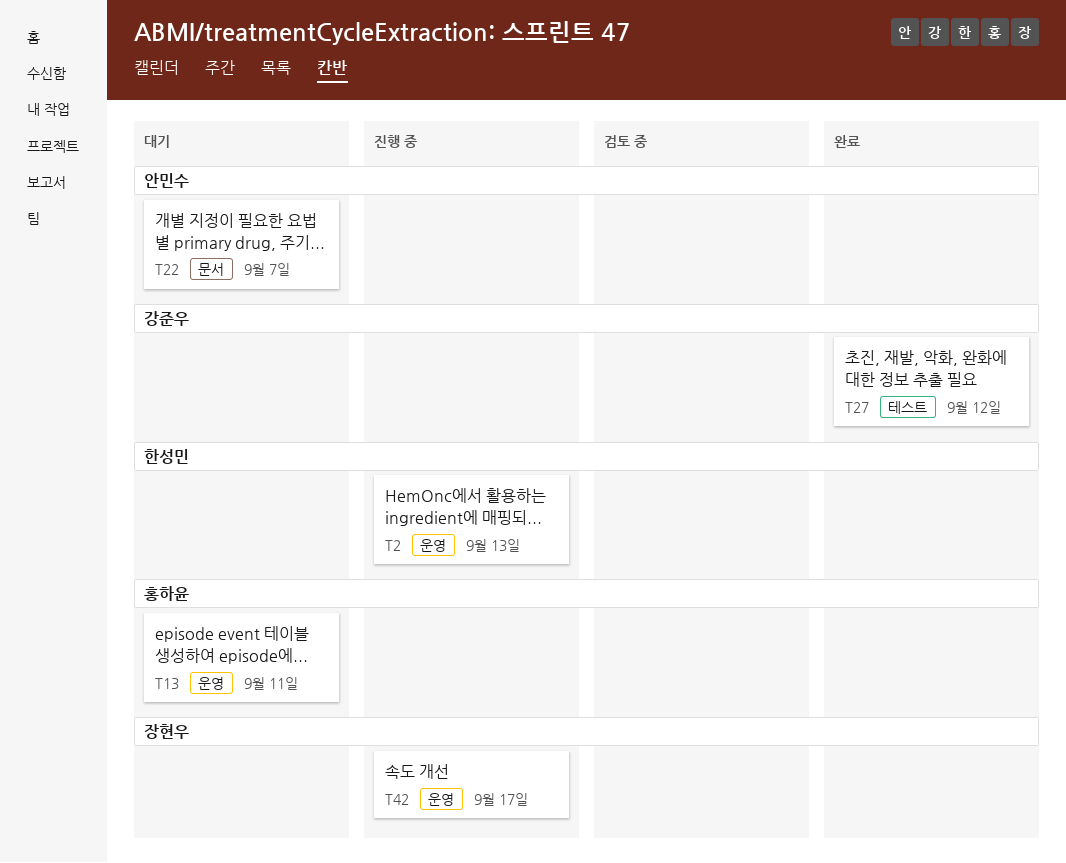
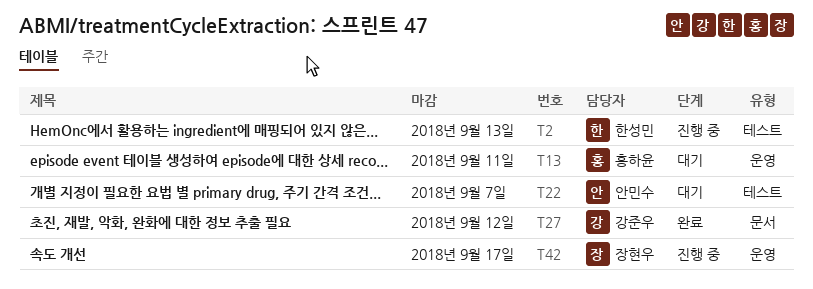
T2, label: 운영 -> 테스트
T22, label: 문서 -> 테스트
T27, label: 테스트 -> 문서

